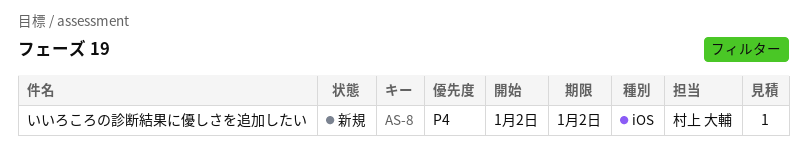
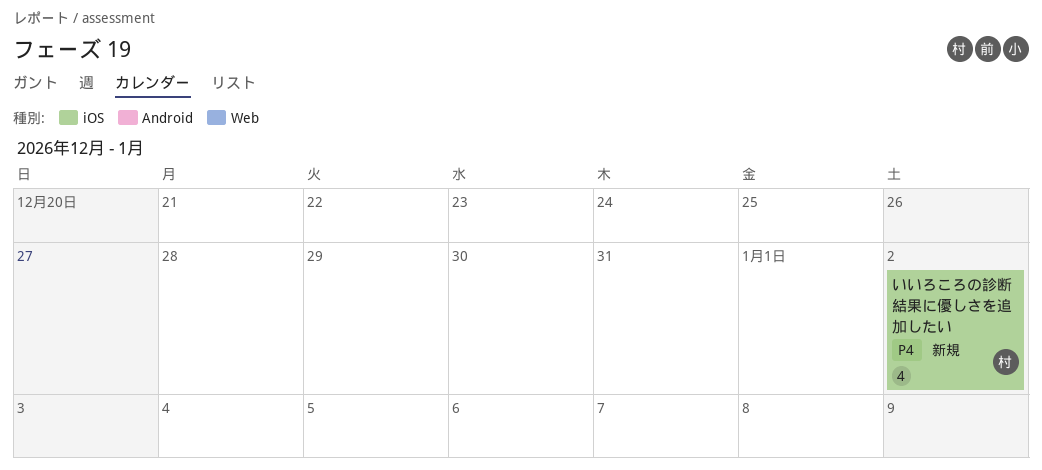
いいろころの診断結果に優しさを追加したい, estimate: 1 -> 4

